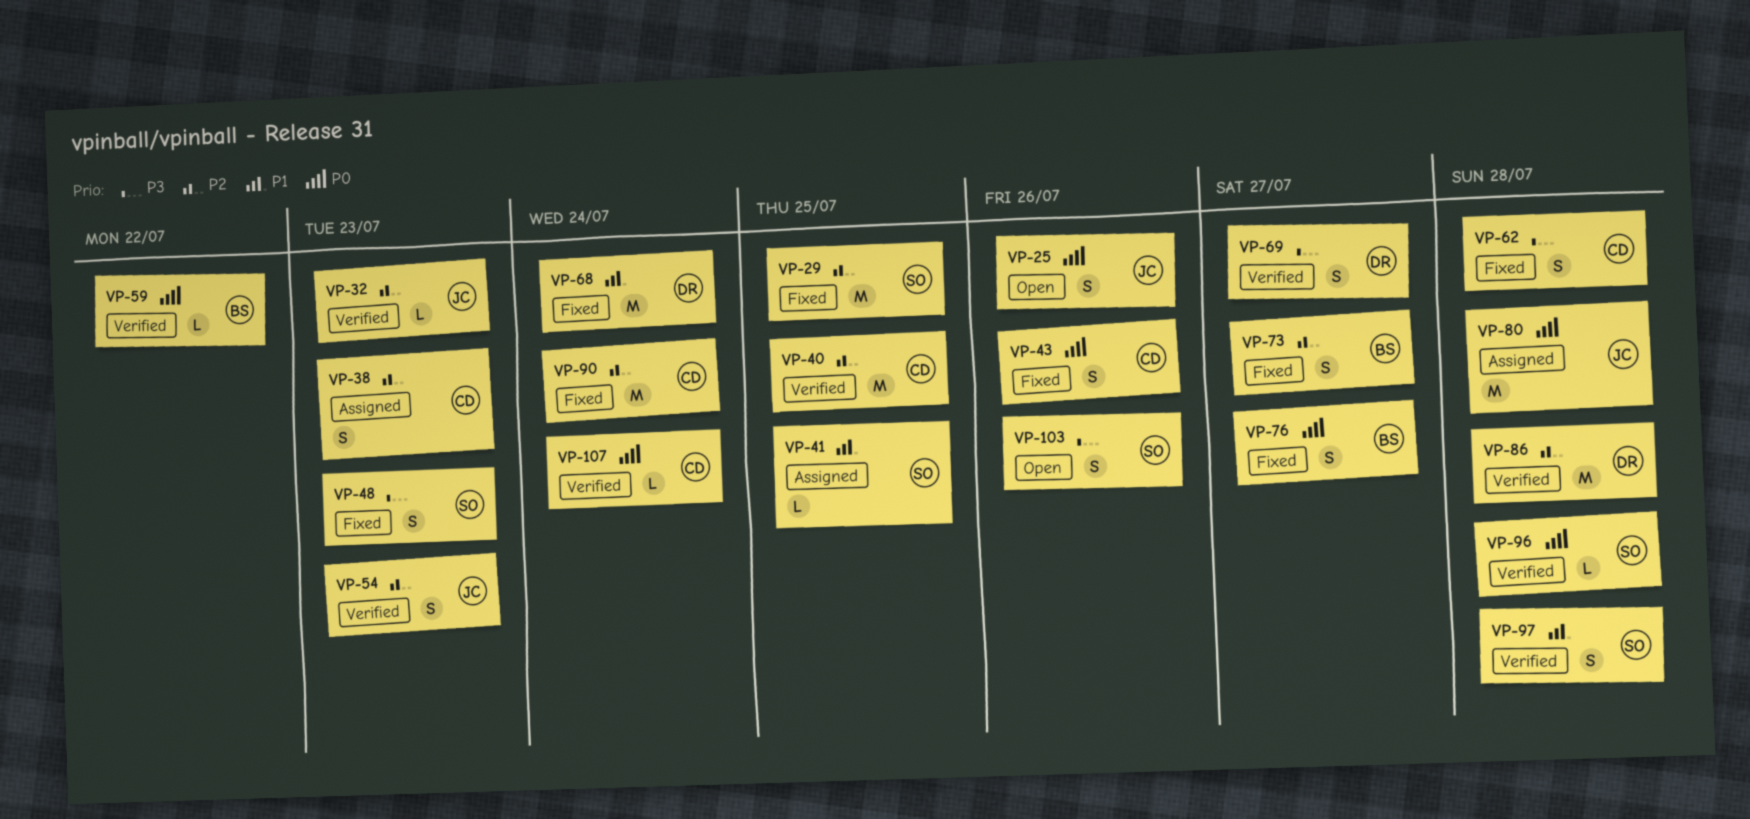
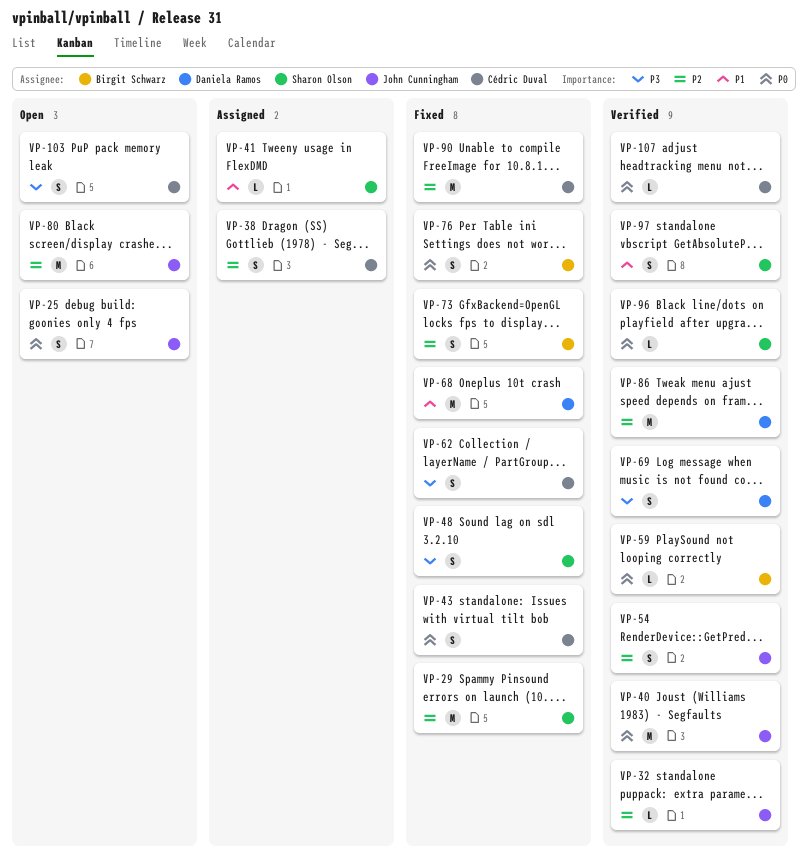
VP-40, owner: Cédric Duval -> John Cunningham
VP-40, priority: P2 -> P0
VP-80, status: Assigned -> Open
VP-80, priority: P0 -> P2
VP-103, owner: Sharon Olson -> Cédric Duval

